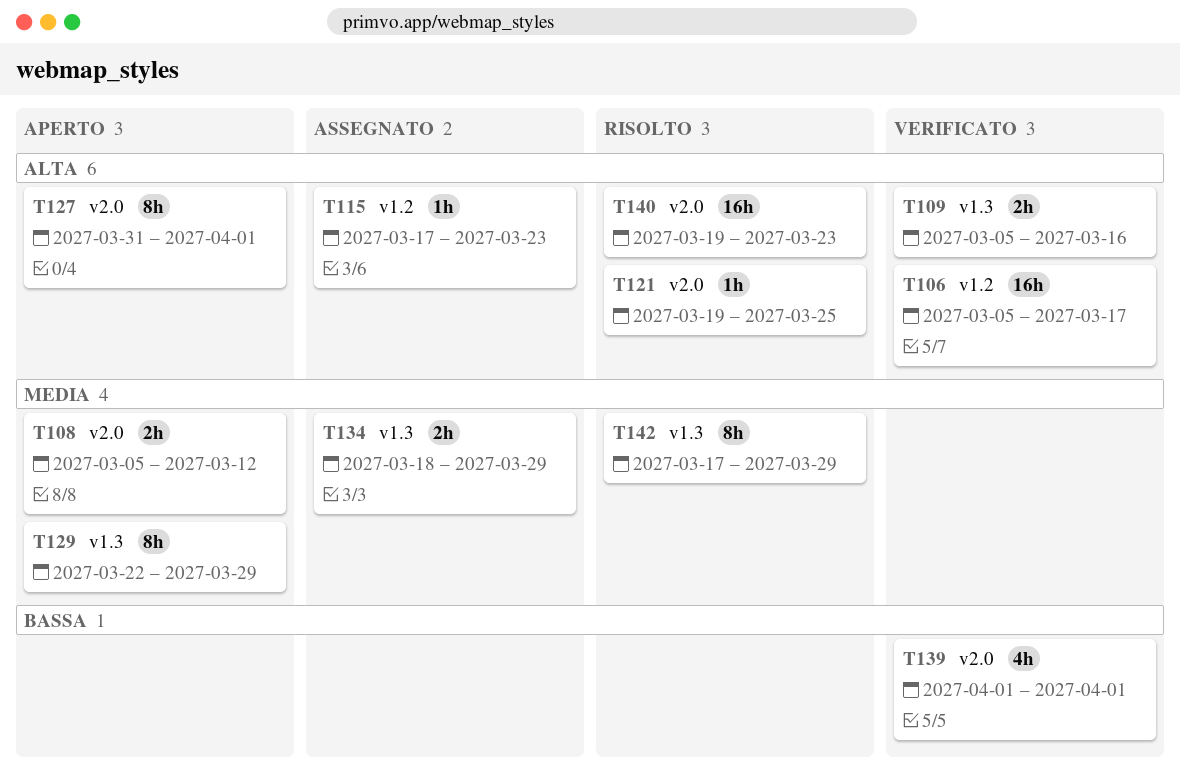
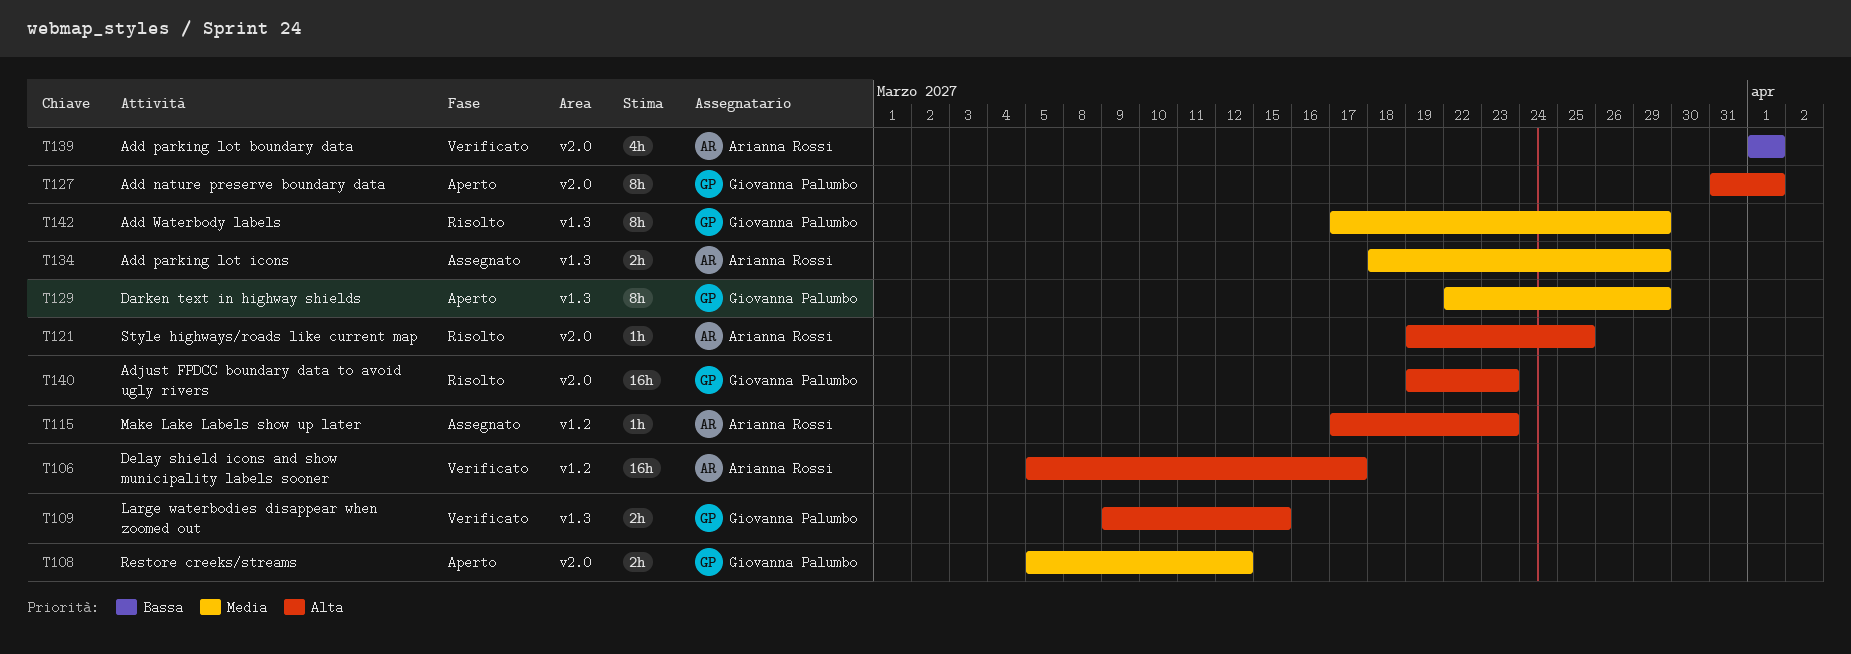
T109, start: Mar 5 -> Mar 9
T109, due: Mar 16 -> Mar 15

